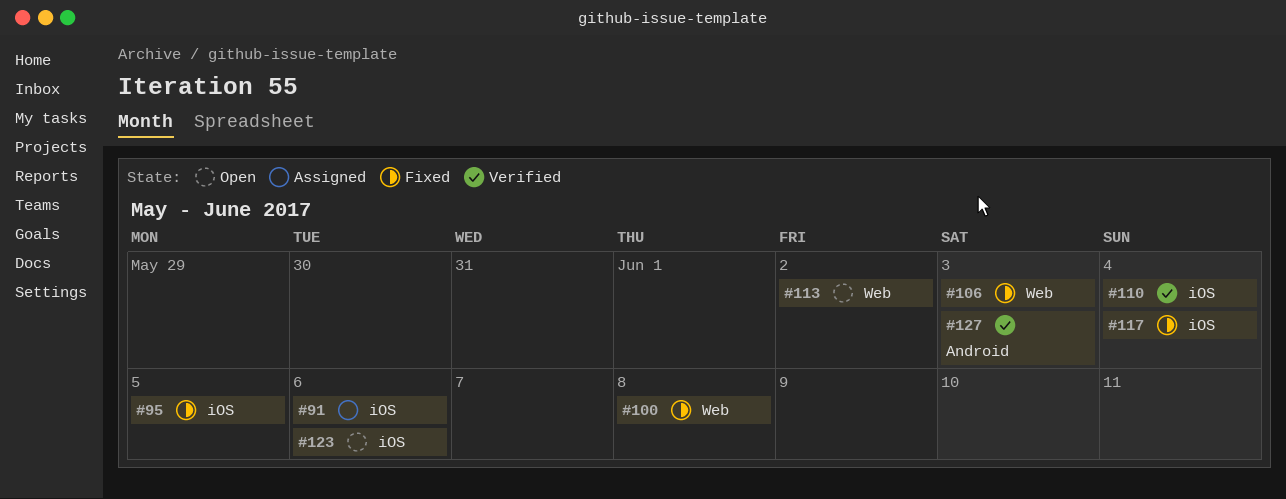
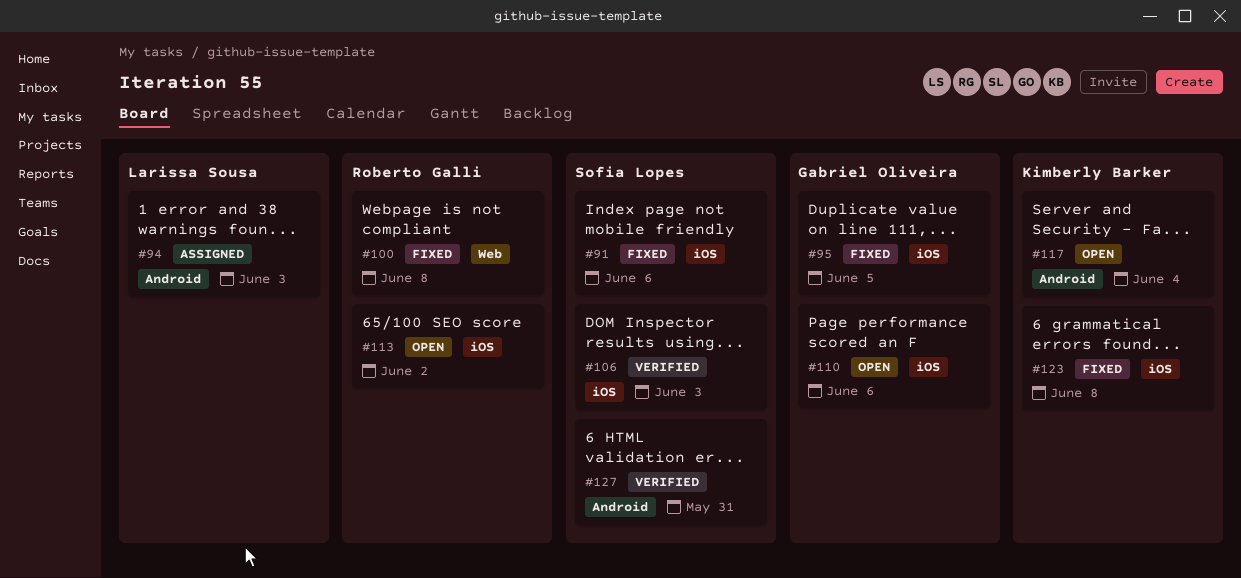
#91, status: Assigned -> Fixed
#94: none -> present
#106, status: Fixed -> Verified
#106, label: Web -> iOS
#110, status: Verified -> Open
#110, due: Jun 4 -> Jun 6
#113, label: Web -> iOS
#117, status: Fixed -> Open
#117, label: iOS -> Android
#123, status: Open -> Fixed
#123, due: Jun 6 -> Jun 8
#127, due: Jun 3 -> May 31

